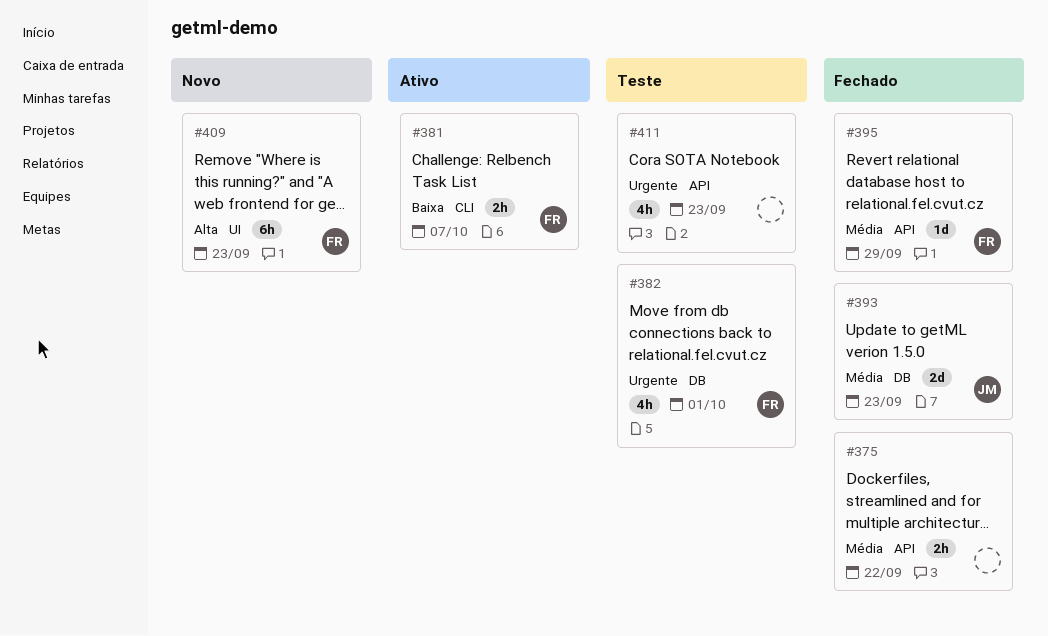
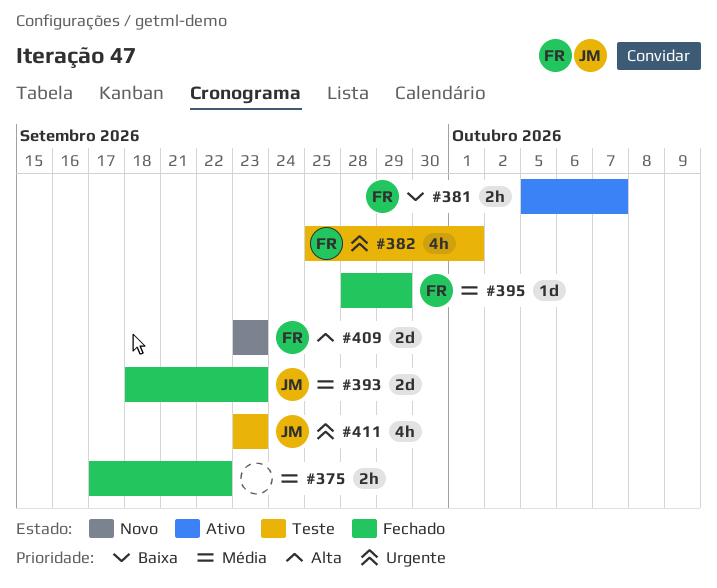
#409, estimate: 6h -> 2d
#411, owner: none -> JM

